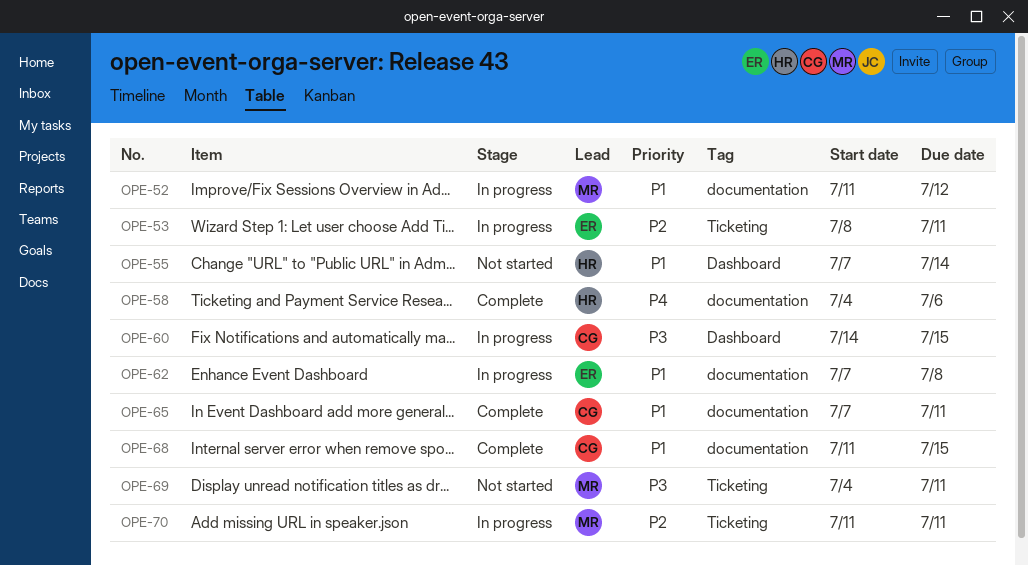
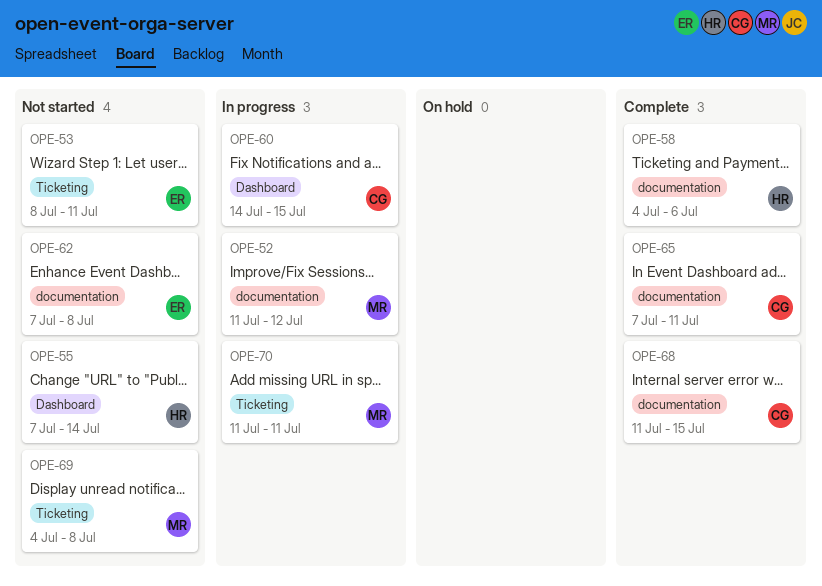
OPE-53, status: In progress -> Not started
OPE-62, status: In progress -> Not started
OPE-69, due: Jul 11 -> Jul 8

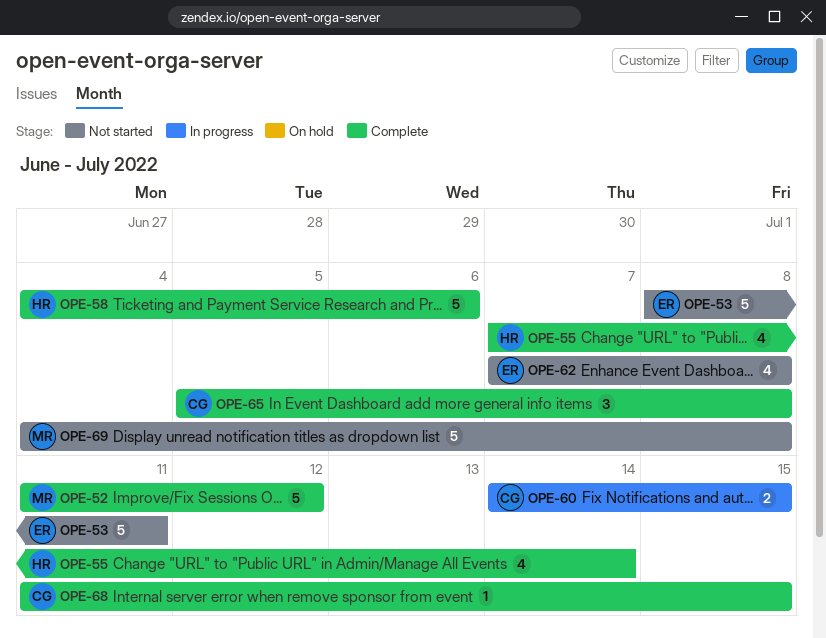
OPE-52, status: In progress -> Complete
OPE-55, status: Not started -> Complete
OPE-65, start: Jul 7 -> Jul 5
OPE-65, due: Jul 11 -> Jul 8
OPE-70: present -> none

